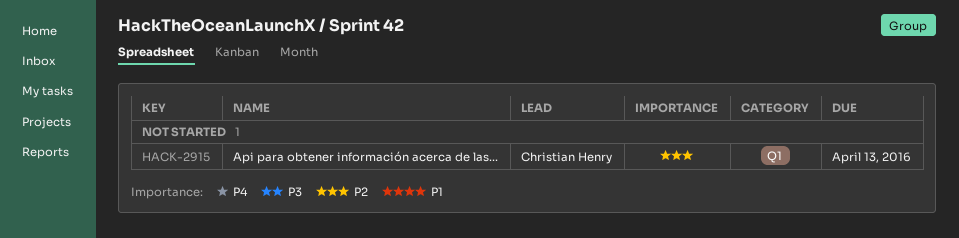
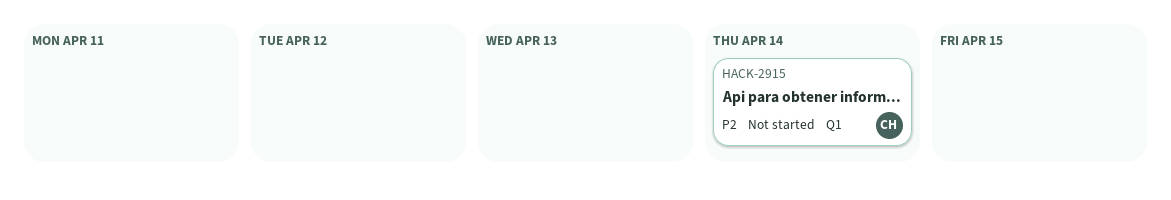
HACK-2915, due: Apr 13 -> Apr 14

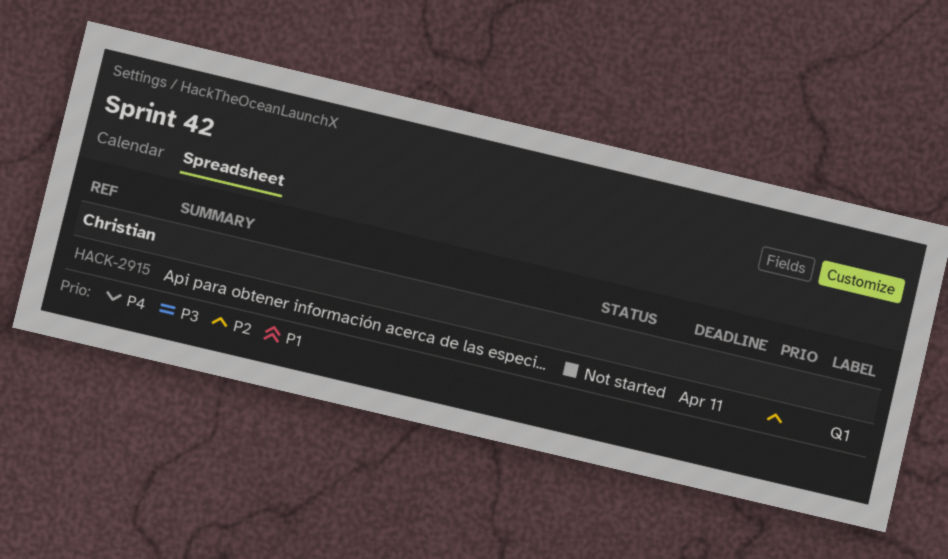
HACK-2915, due: Apr 14 -> Apr 11

